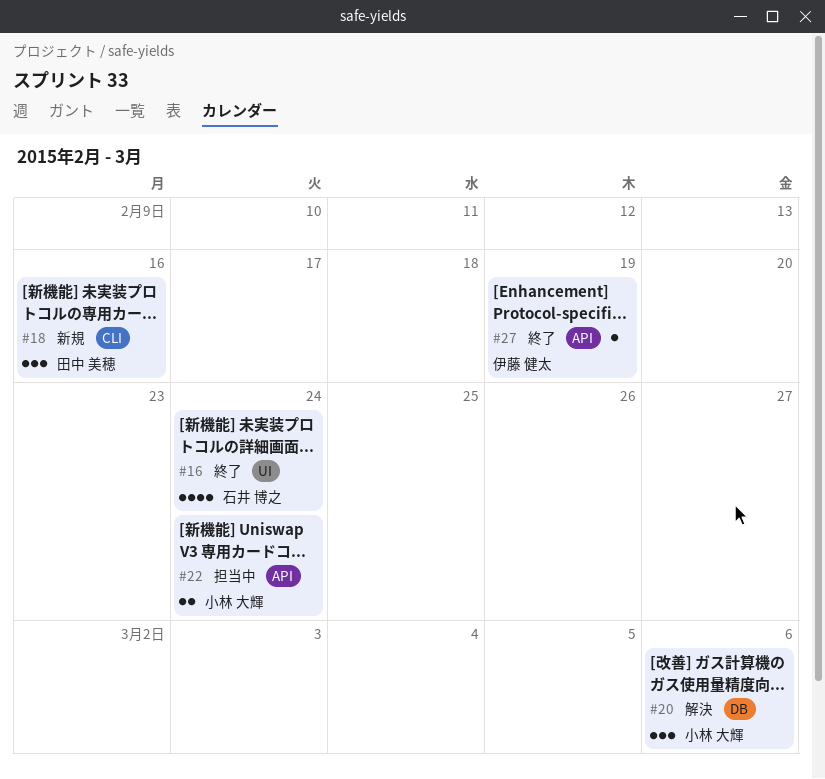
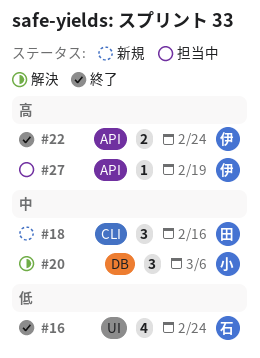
#22, status: 担当中 -> 終了
#22, owner: 小林 大輝 -> 伊藤 健太
#27, status: 終了 -> 担当中

